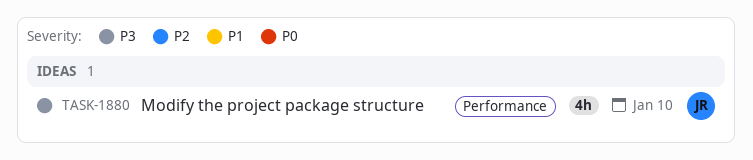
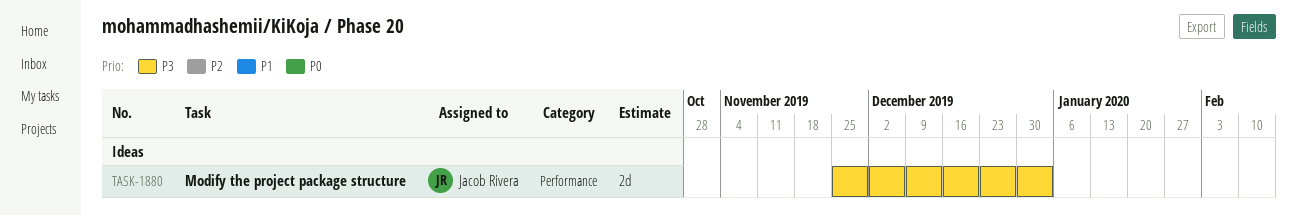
TASK-1880, estimate: 4h -> 2d
TASK-1880, due: Jan 10 -> Jan 3

